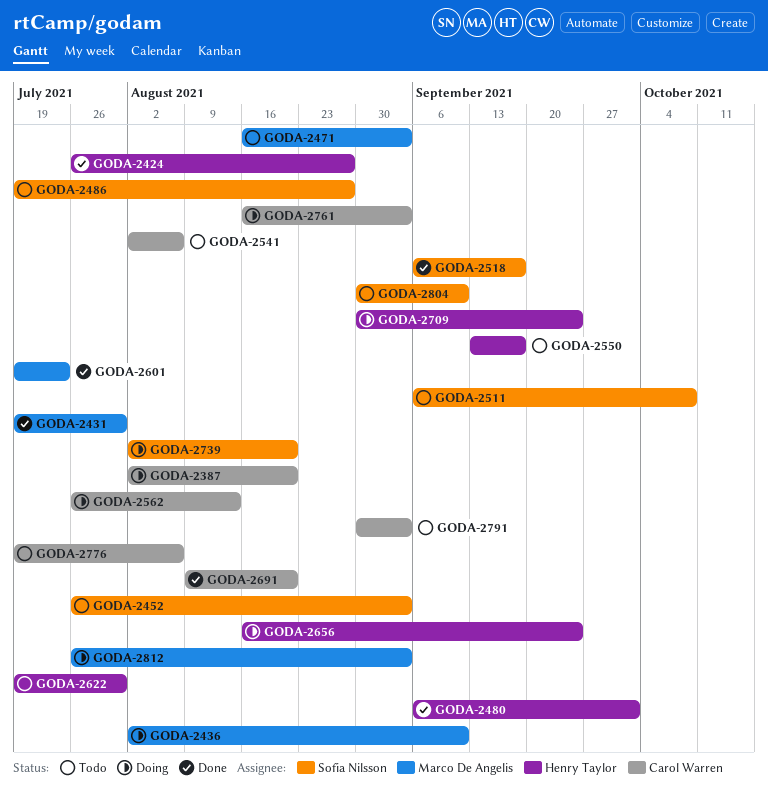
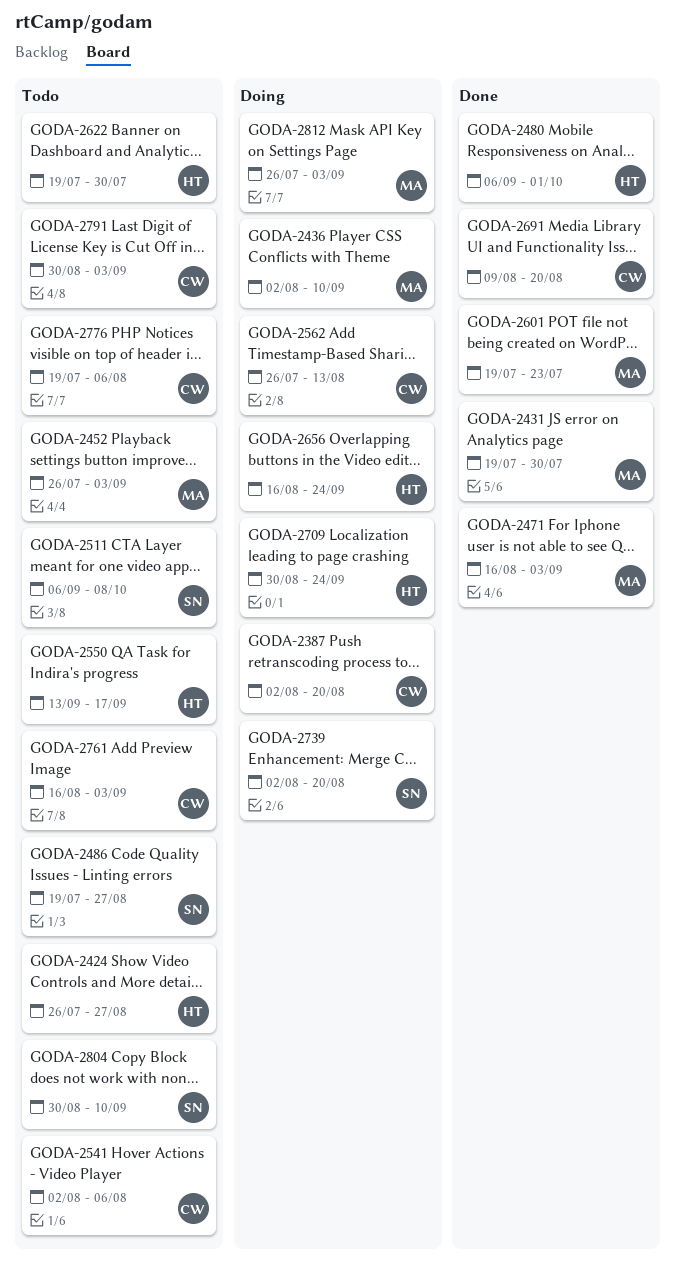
GODA-2424, status: Done -> Todo
GODA-2452, owner: Sofia Nilsson -> Marco De Angelis
GODA-2471, status: Todo -> Done
GODA-2518: present -> none
GODA-2761, status: Doing -> Todo

